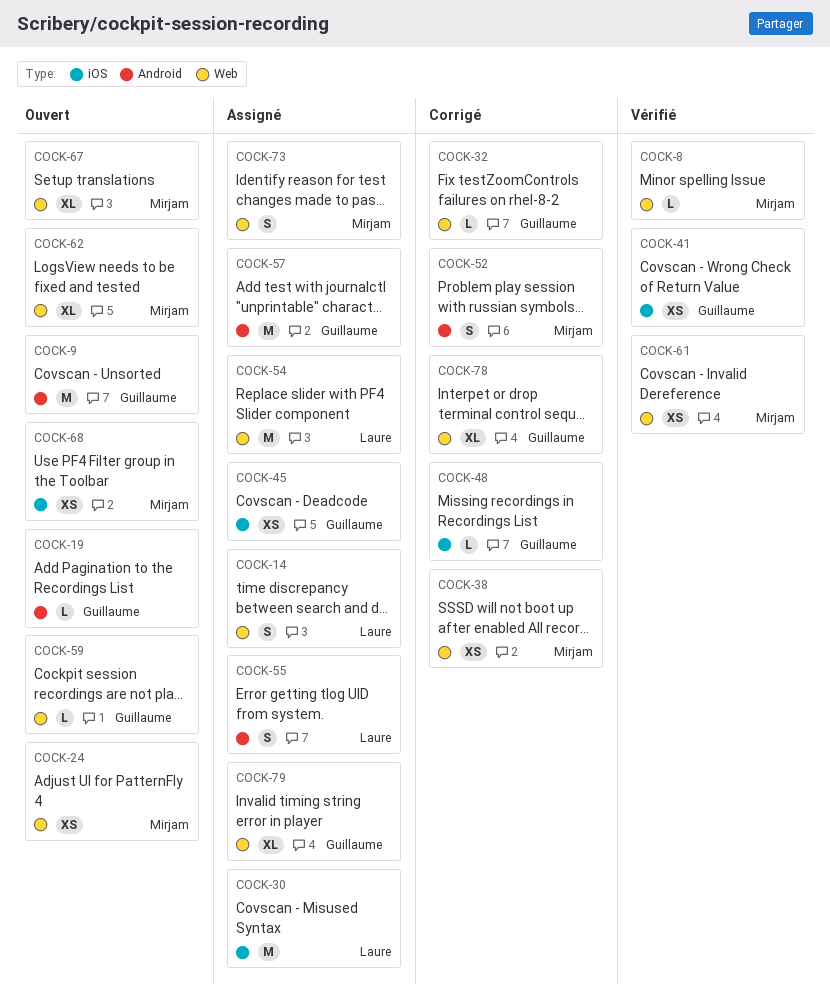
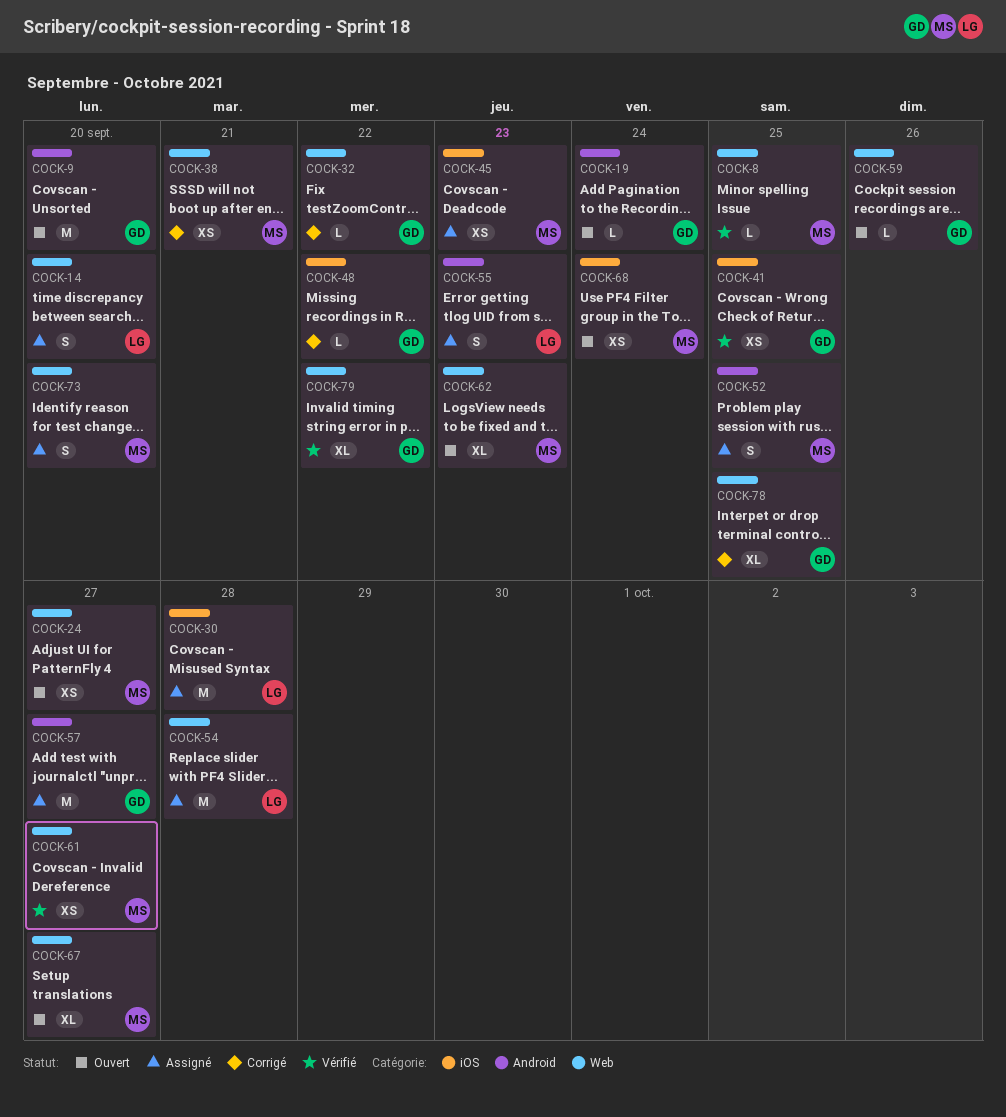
COCK-45, owner: Guillaume -> Mirjam
COCK-52, status: Corrigé -> Assigné
COCK-79, status: Assigné -> Vérifié

